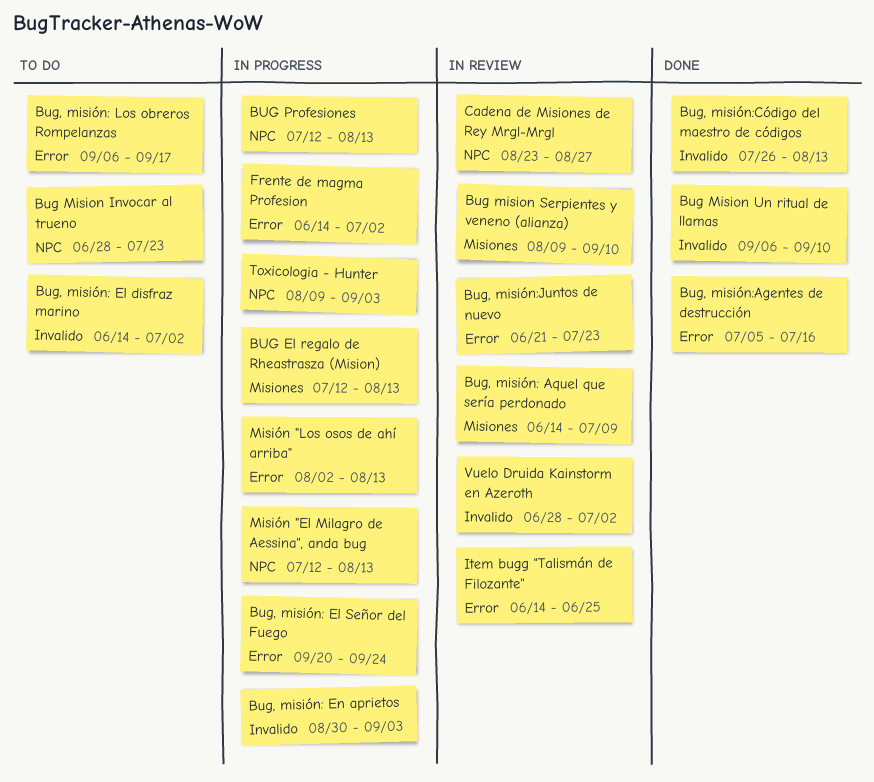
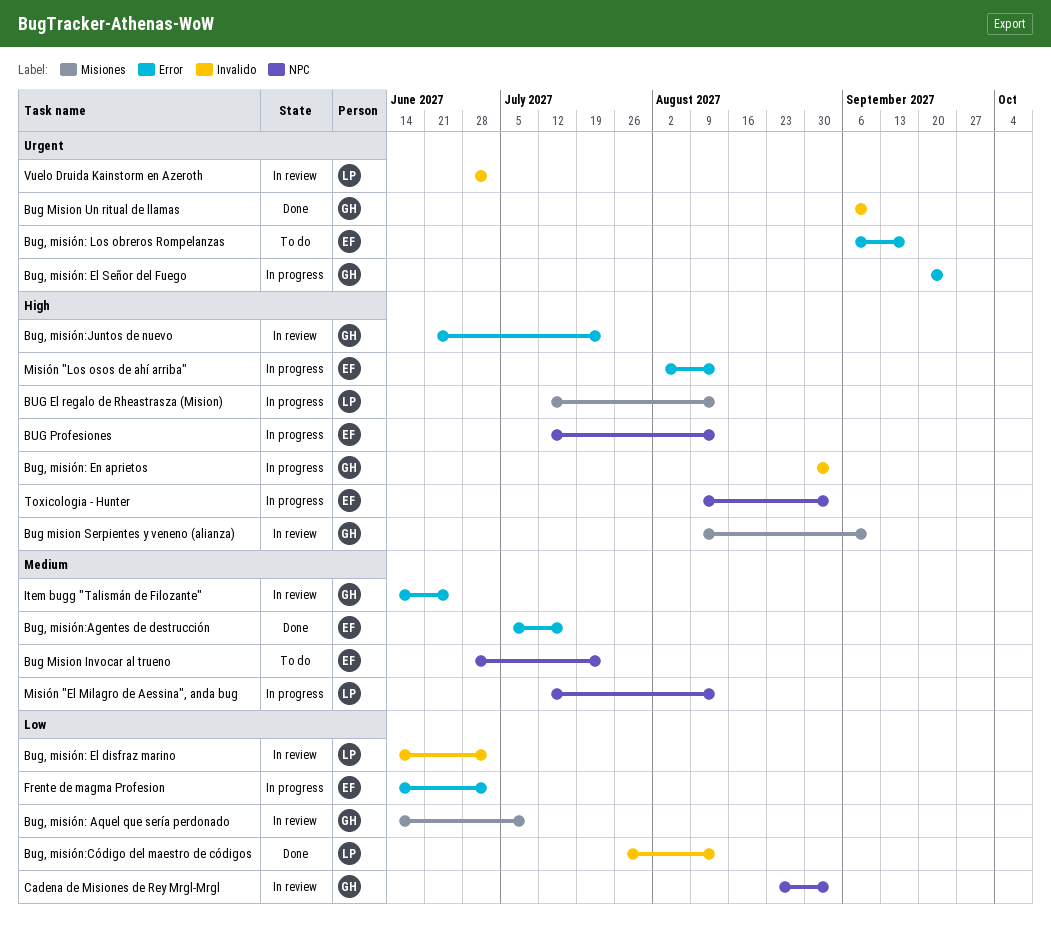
Bug, misión: El disfraz marino, status: To do -> In review
Cadena de Misiones de Rey Mrgl-Mrgl, due: Aug 27 -> Sep 3

